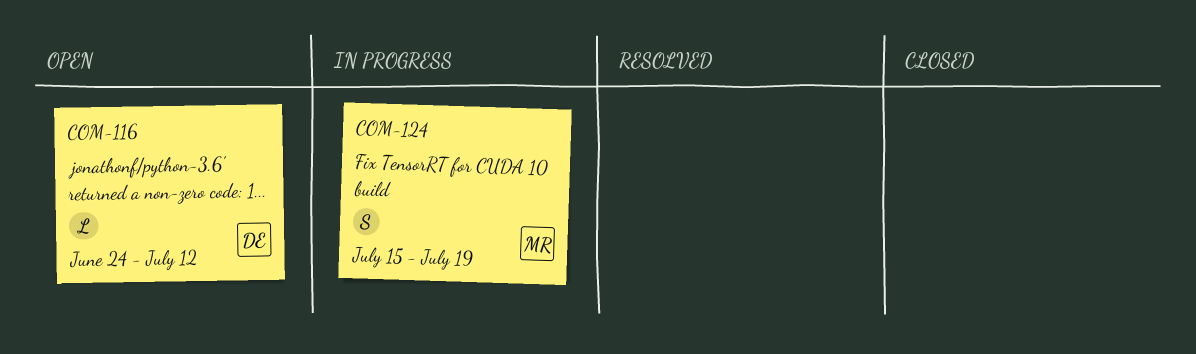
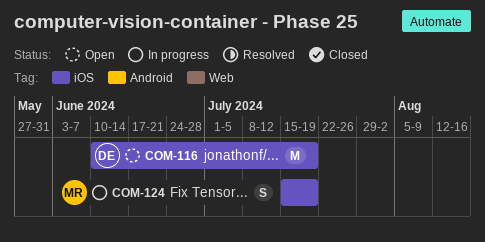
COM-116, estimate: L -> M
COM-116, start: Jun 24 -> Jun 10
COM-116, due: Jul 12 -> Jul 19

